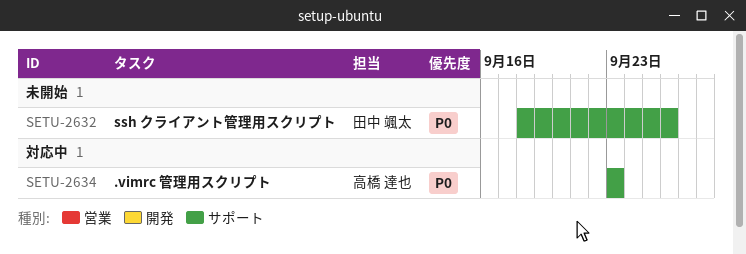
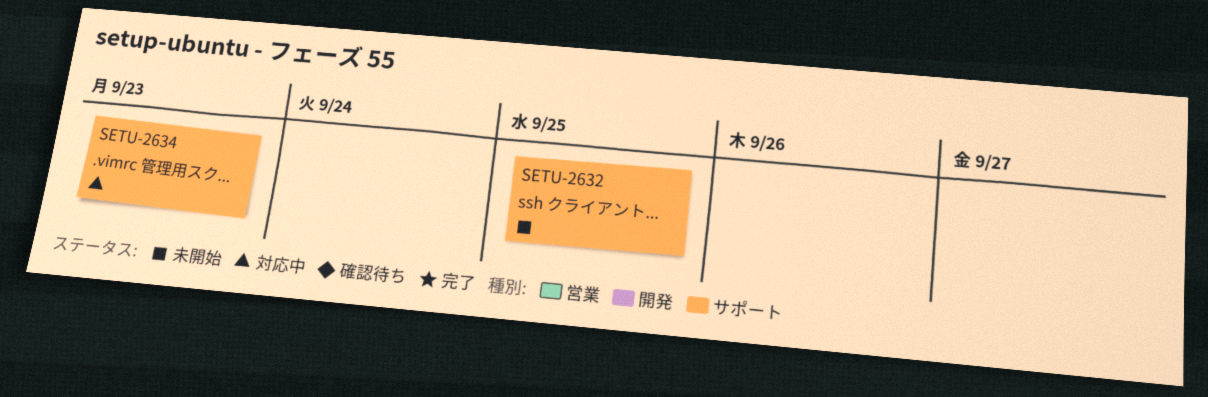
SETU-2632, due: Sep 26 -> Sep 25

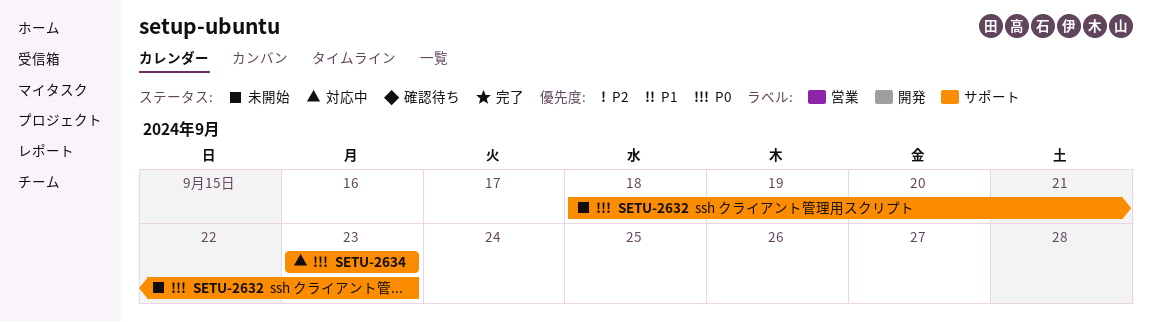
SETU-2632, due: Sep 25 -> Sep 23

